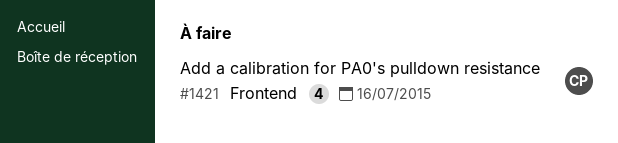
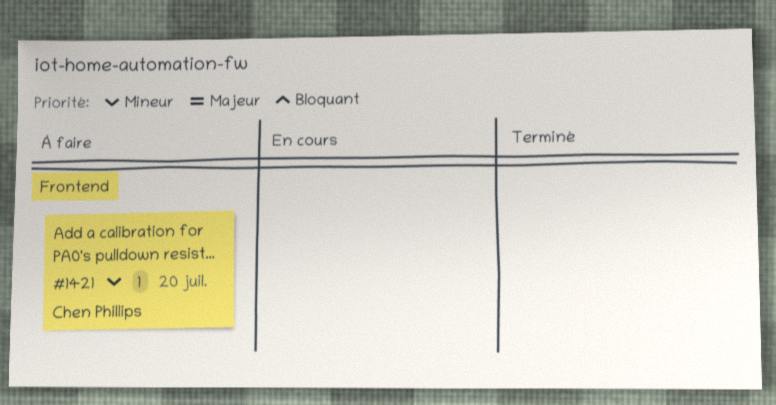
#1421, estimate: 4 -> 1
#1421, due: Jul 16 -> Jul 20

